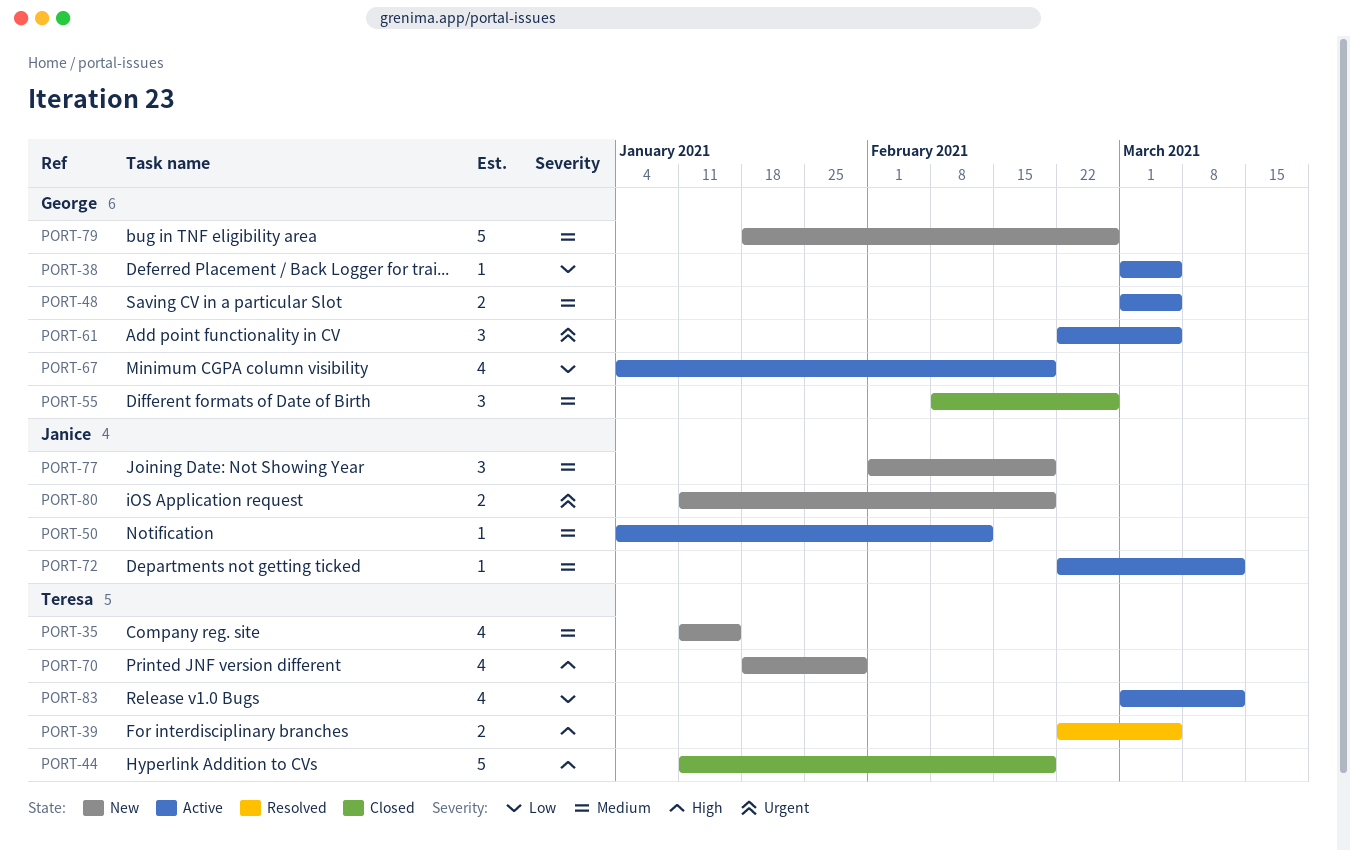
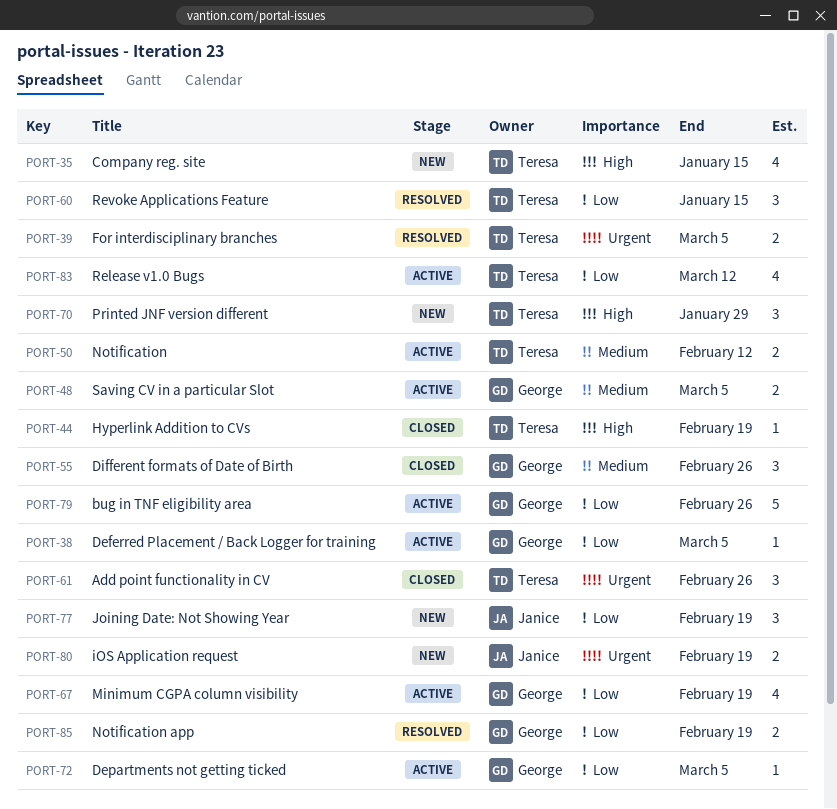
PORT-35, priority: Medium -> High
PORT-39, priority: High -> Urgent
PORT-44, estimate: 5 -> 1
PORT-50, owner: Janice -> Teresa
PORT-50, estimate: 1 -> 2
PORT-60: none -> present
PORT-61, status: Active -> Closed
PORT-61, owner: George -> Teresa
PORT-61, due: Mar 5 -> Feb 26
PORT-70, estimate: 4 -> 3
PORT-72, owner: Janice -> George
PORT-72, priority: Medium -> Low
PORT-72, due: Mar 12 -> Mar 5
PORT-77, priority: Medium -> Low
PORT-79, status: New -> Active
PORT-79, priority: Medium -> Low
PORT-85: none -> present

